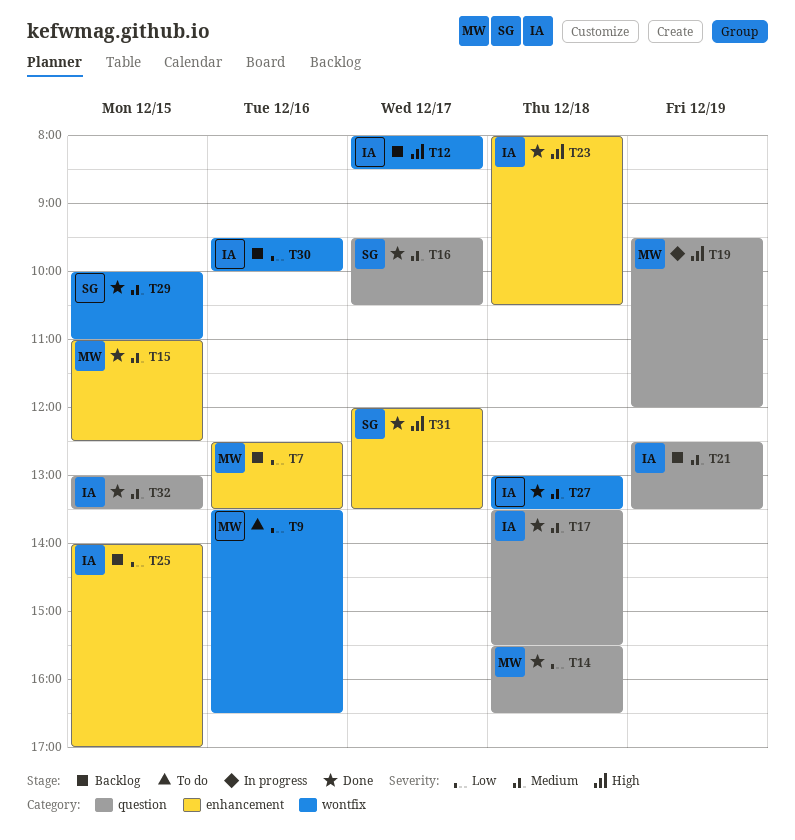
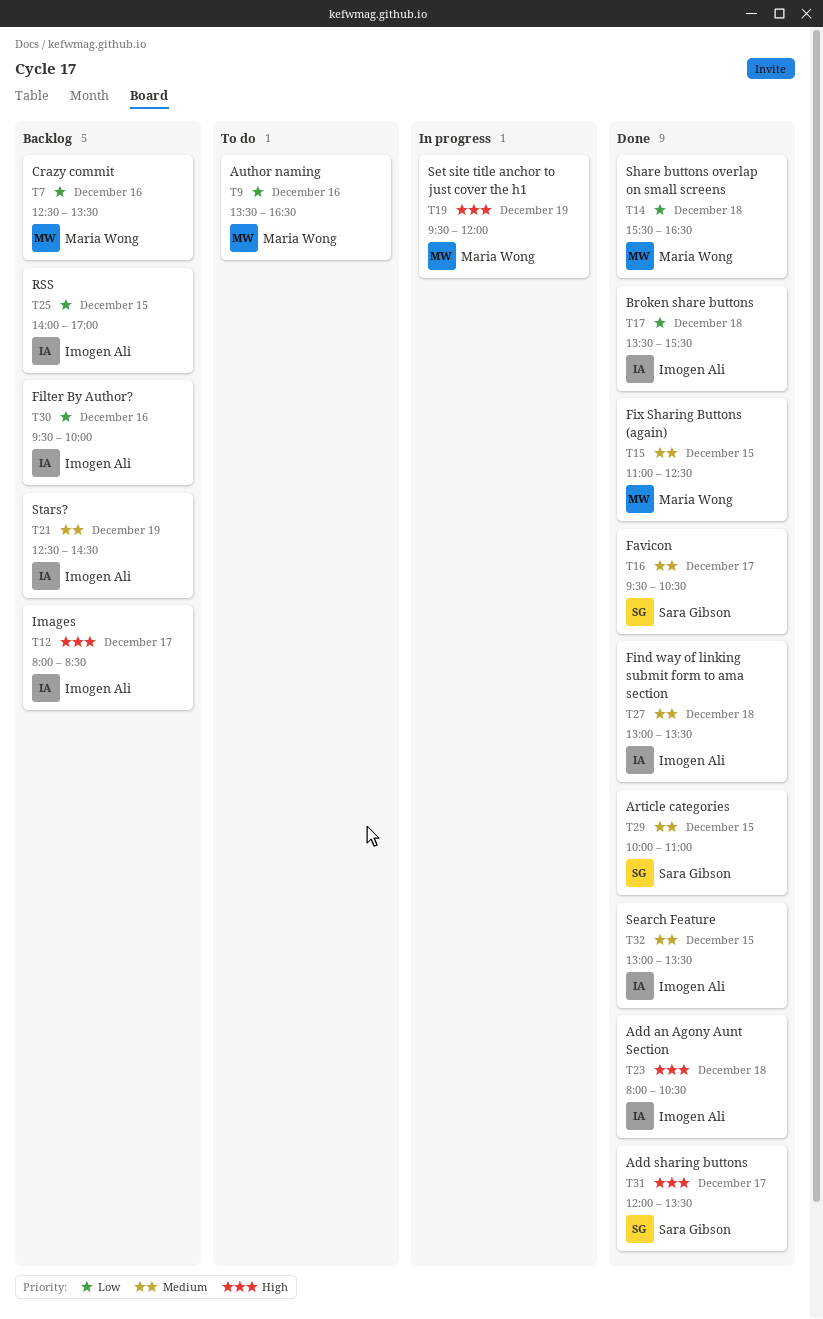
T17, priority: Medium -> Low
T21, ends: 13:30 -> 14:30

